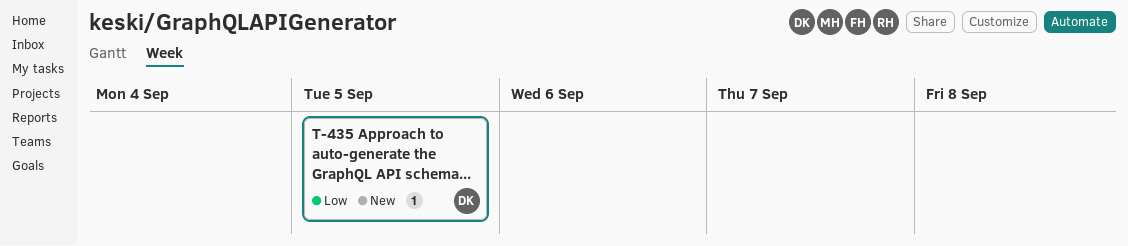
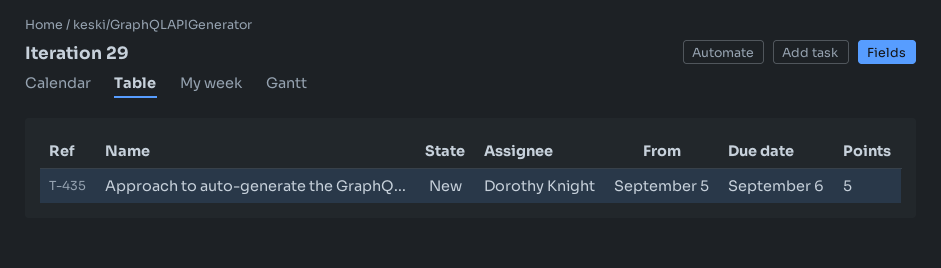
T-435, estimate: 1 -> 5
T-435, due: Sep 5 -> Sep 6

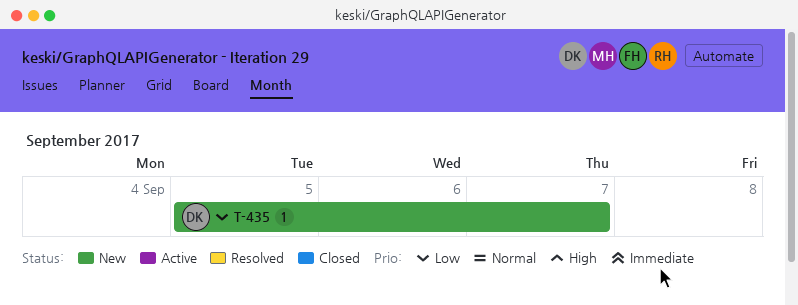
T-435, estimate: 5 -> 1
T-435, due: Sep 6 -> Sep 7

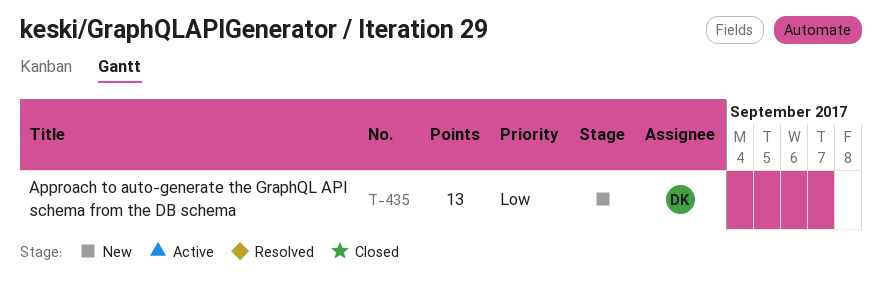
T-435, estimate: 1 -> 13
T-435, start: Sep 5 -> Sep 4

